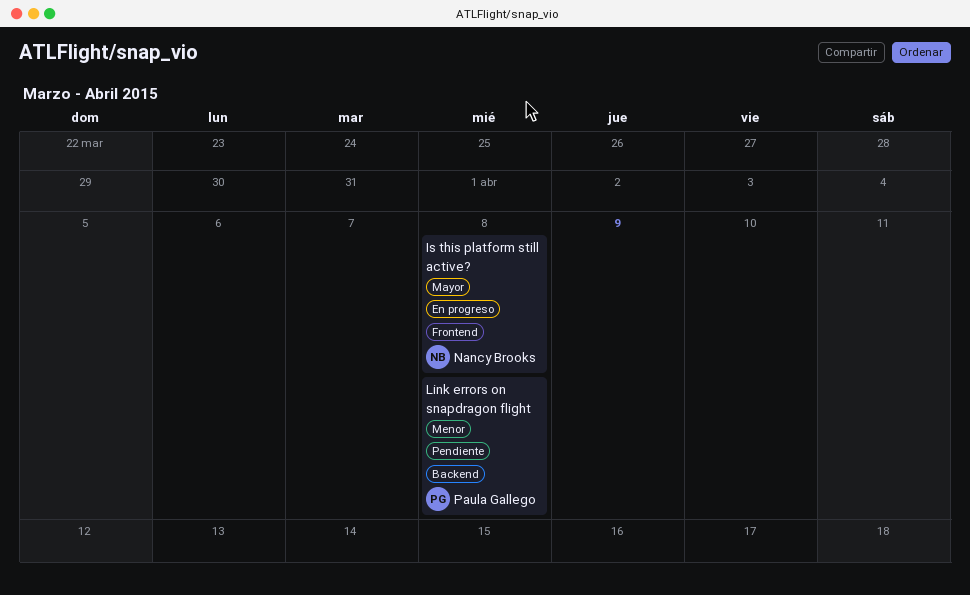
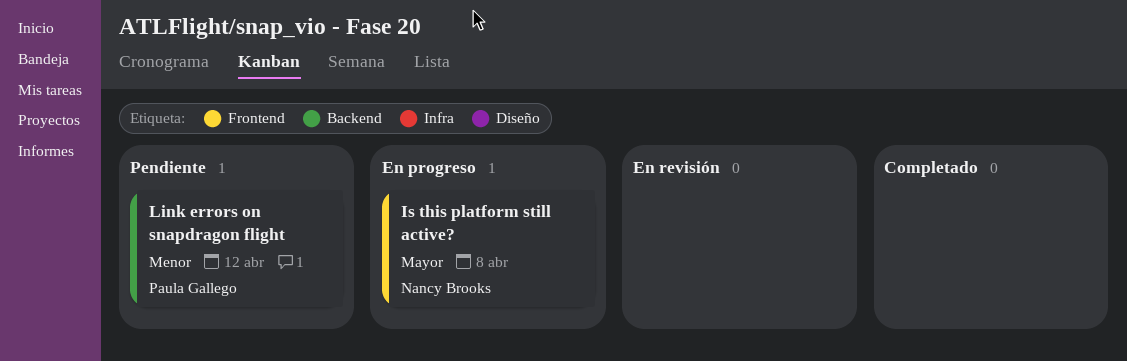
Link errors on snapdragon flight, due: Apr 8 -> Apr 12

